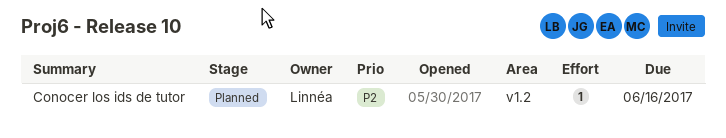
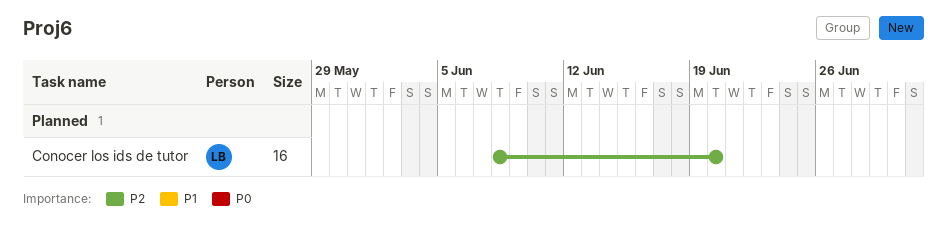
Conocer los ids de tutor, estimate: 1 -> 16
Conocer los ids de tutor, due: Jun 16 -> Jun 20

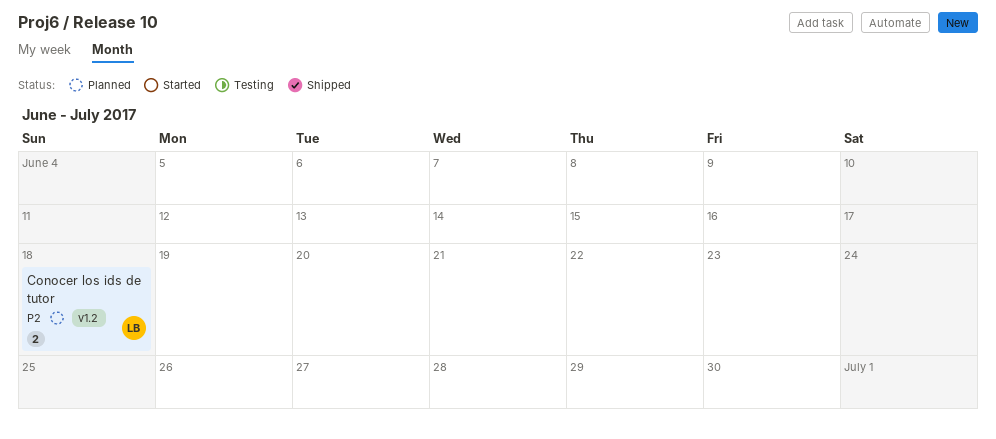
Conocer los ids de tutor, estimate: 16 -> 2
Conocer los ids de tutor, due: Jun 20 -> Jun 18

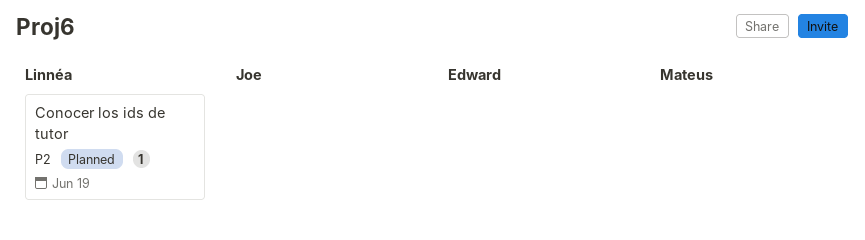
Conocer los ids de tutor, estimate: 2 -> 1
Conocer los ids de tutor, due: Jun 18 -> Jun 19

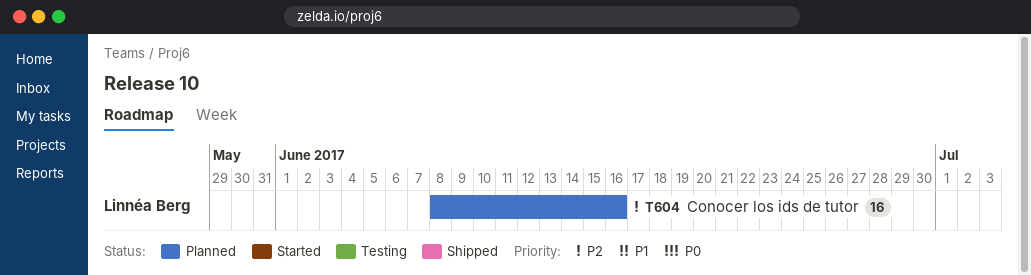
Conocer los ids de tutor, estimate: 1 -> 16
Conocer los ids de tutor, due: Jun 19 -> Jun 16

